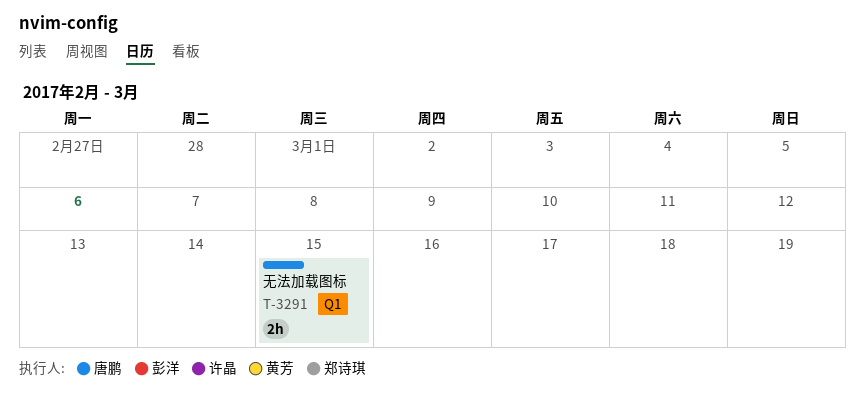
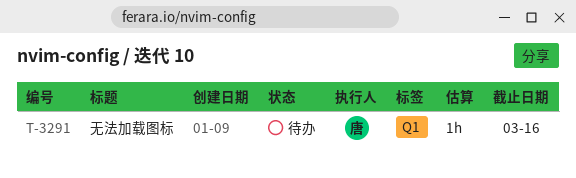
T-3291, estimate: 2h -> 1h
T-3291, due: Mar 15 -> Mar 16

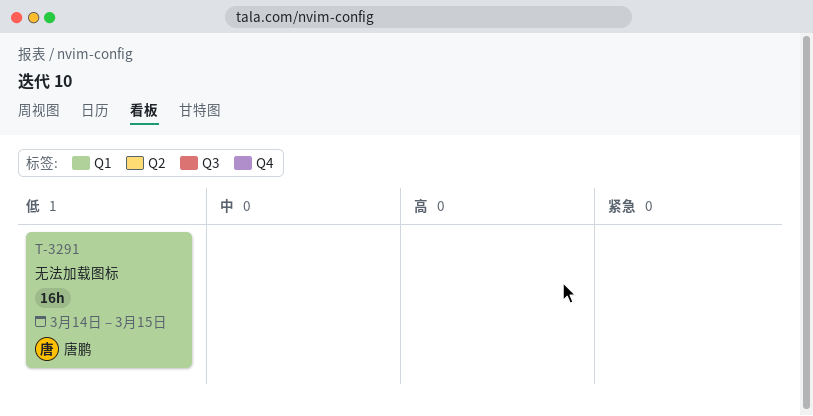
T-3291, estimate: 1h -> 16h
T-3291, due: Mar 16 -> Mar 15

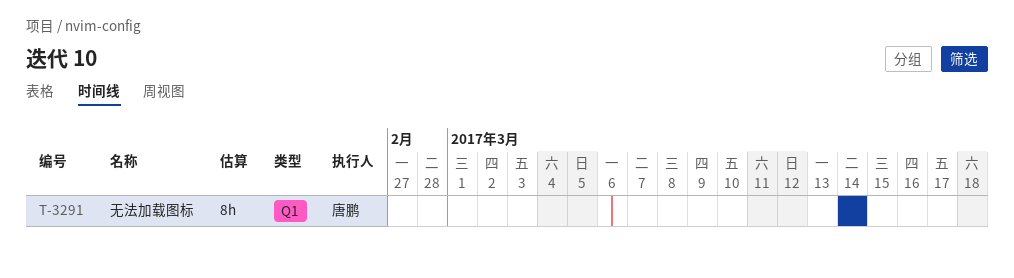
T-3291, estimate: 16h -> 8h
T-3291, due: Mar 15 -> Mar 14

